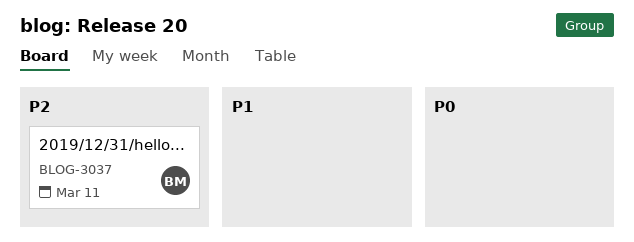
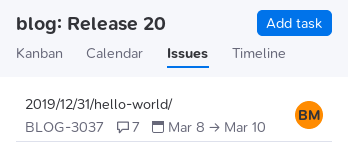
BLOG-3037, due: Mar 11 -> Mar 10

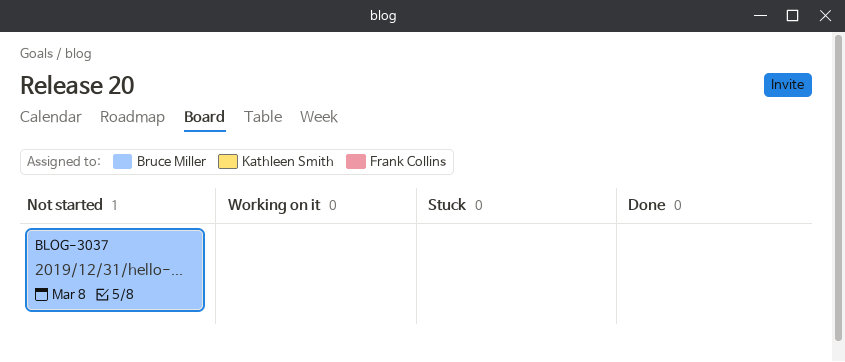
BLOG-3037, due: Mar 10 -> Mar 8

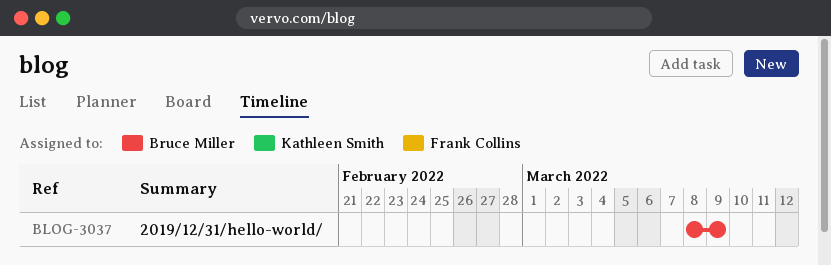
BLOG-3037, due: Mar 8 -> Mar 9

